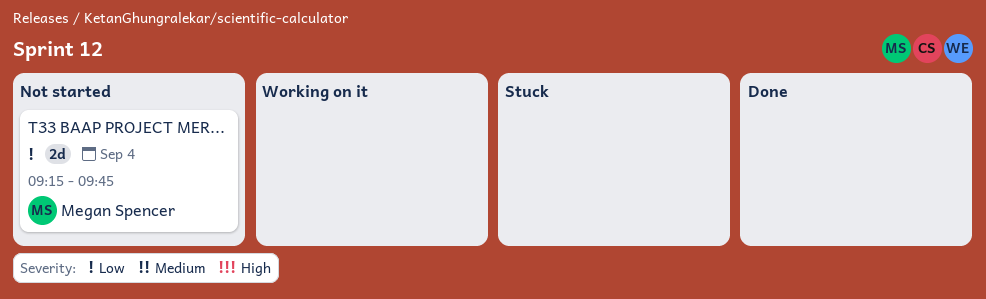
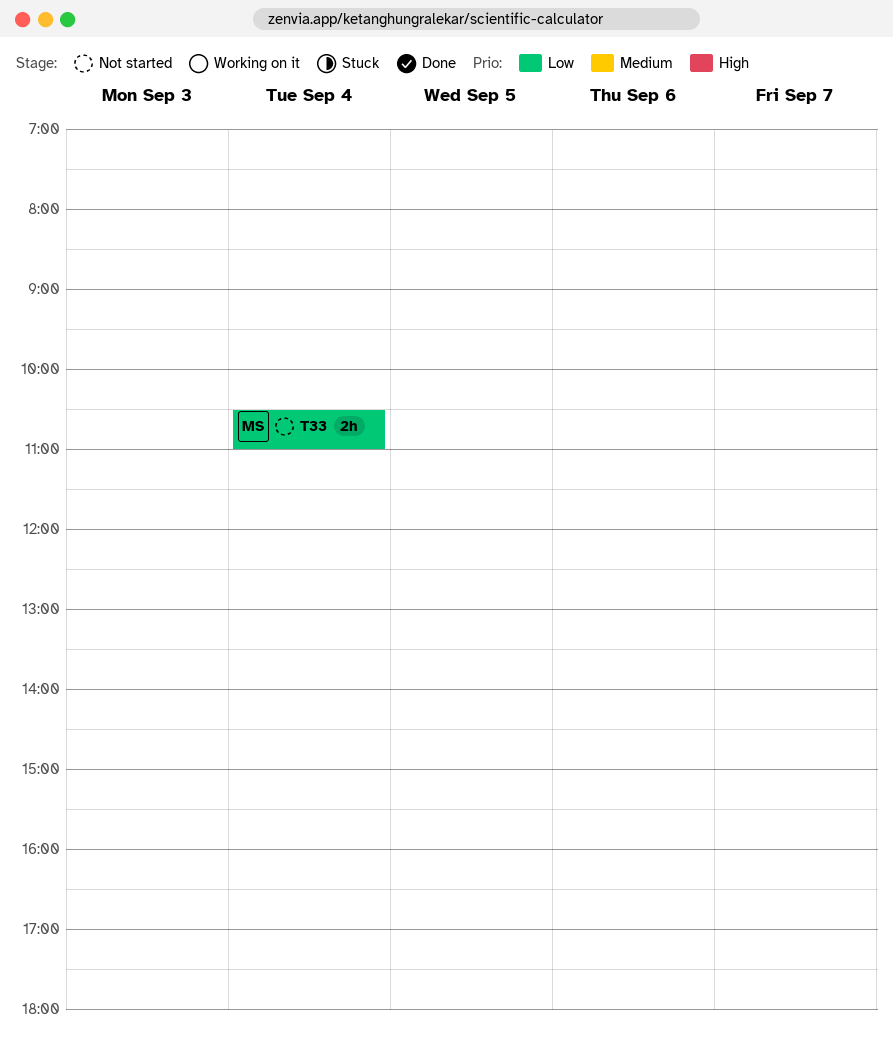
T33, estimate: 2d -> 2h
T33, begins: 09:15 -> 10:30
T33, ends: 09:45 -> 11:00

